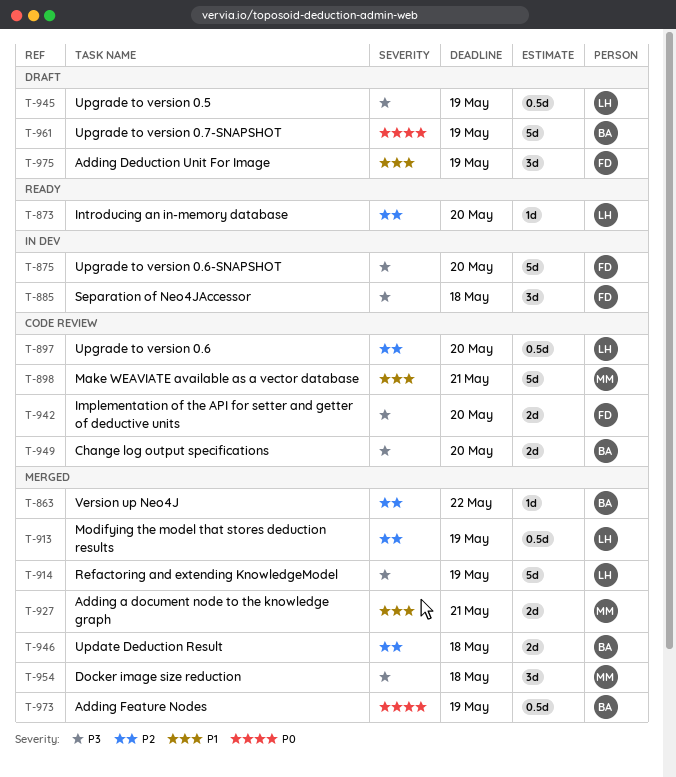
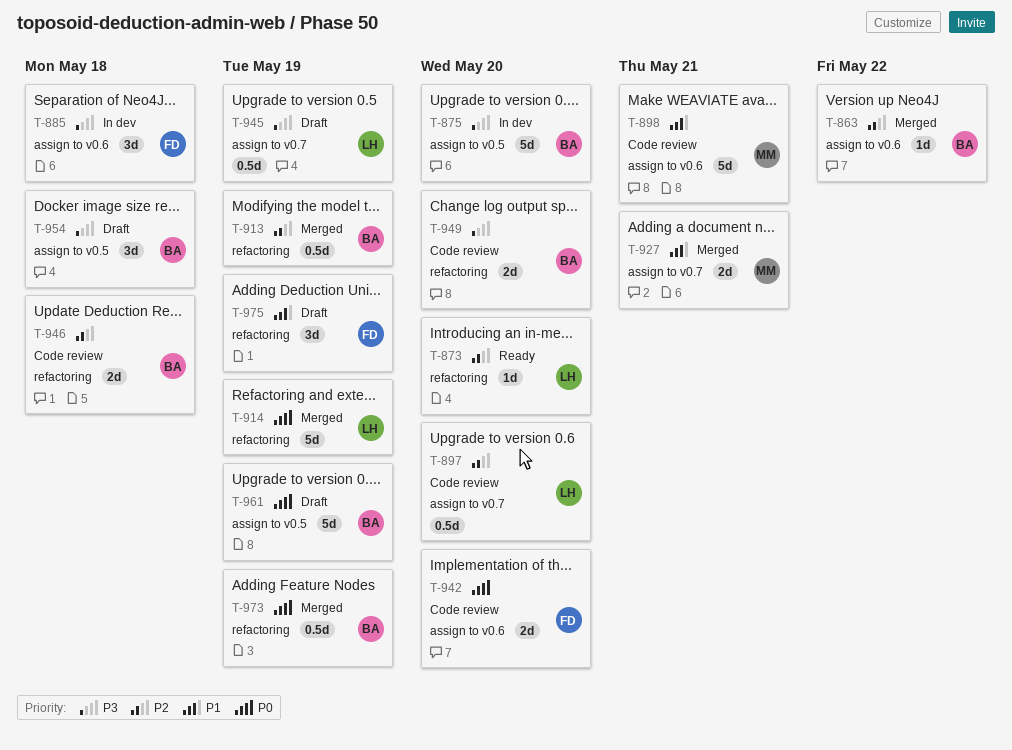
T-875, owner: FD -> BA
T-913, owner: LH -> BA
T-914, priority: P3 -> P0
T-942, priority: P3 -> P0
T-946, status: Merged -> Code review
T-954, status: Merged -> Draft
T-954, owner: MM -> BA

